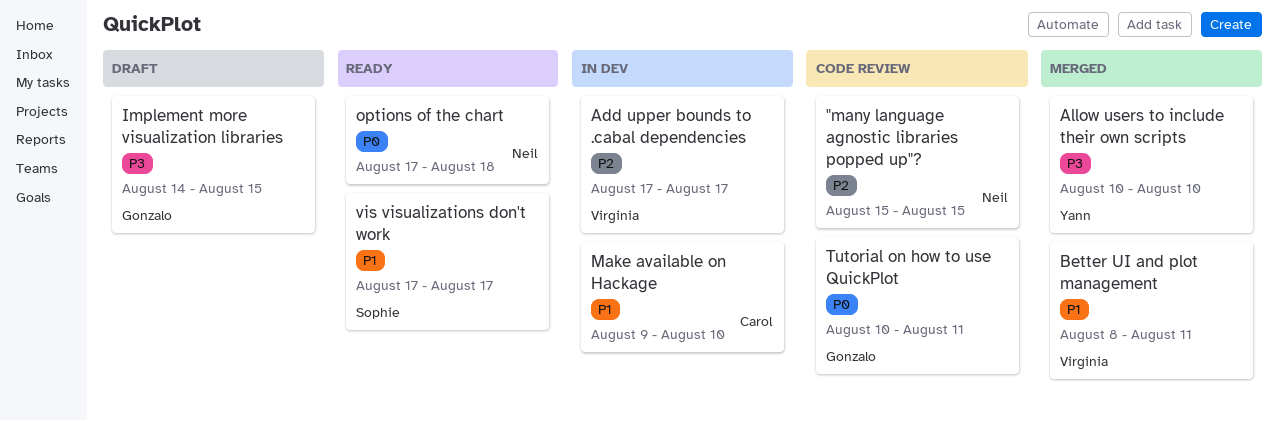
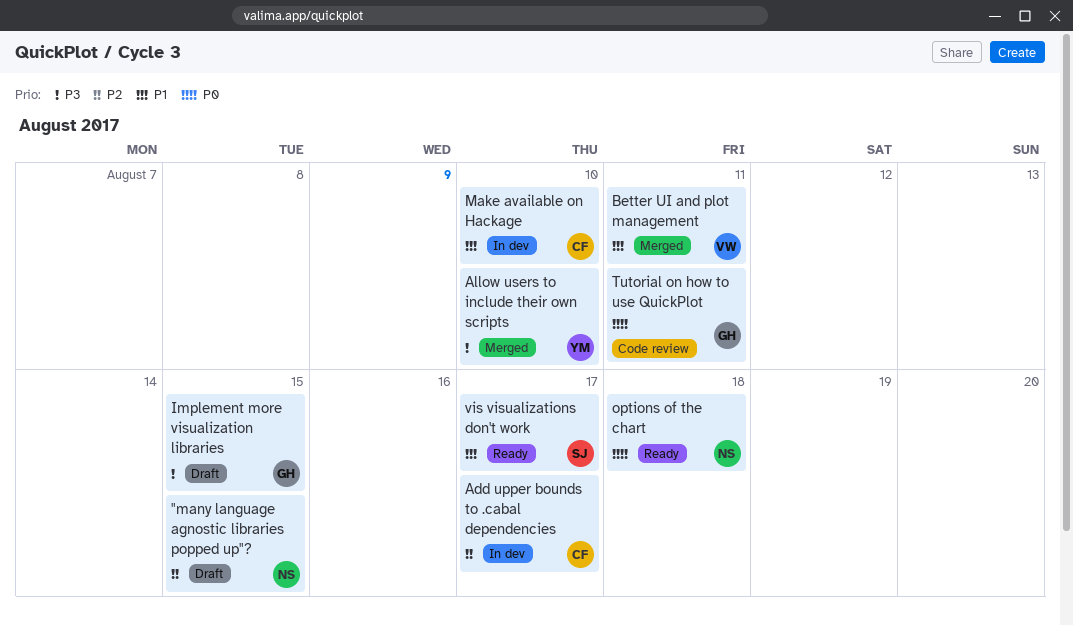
"many language agnostic libraries popped up"?, status: Code review -> Draft
Add upper bounds to .cabal dependencies, owner: Virginia -> Carol

